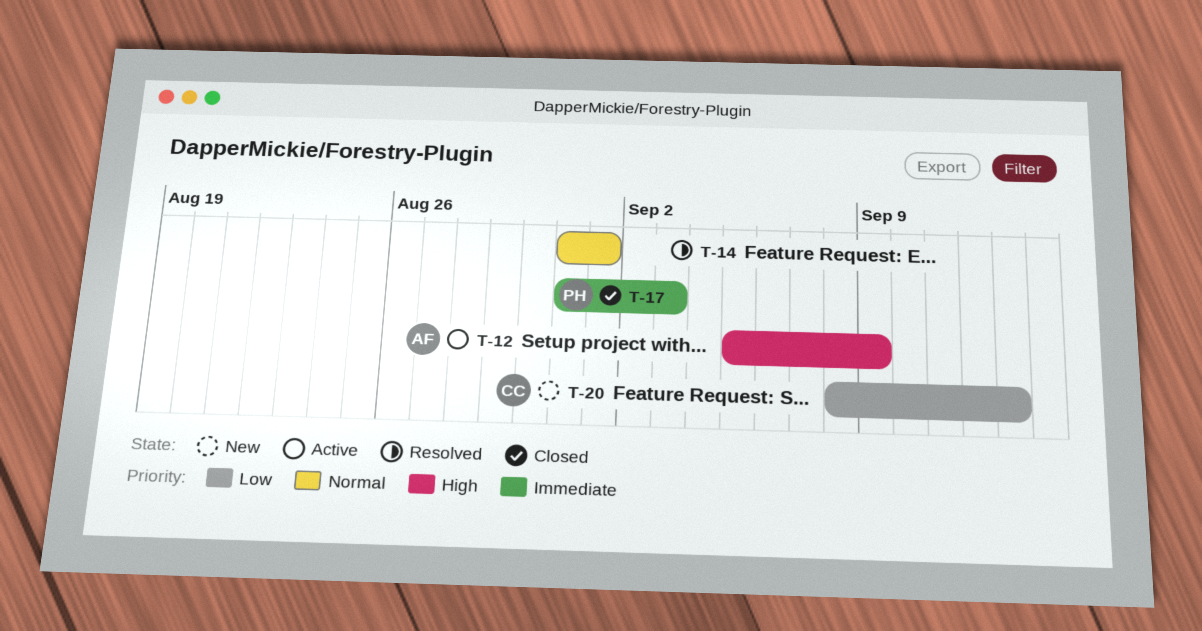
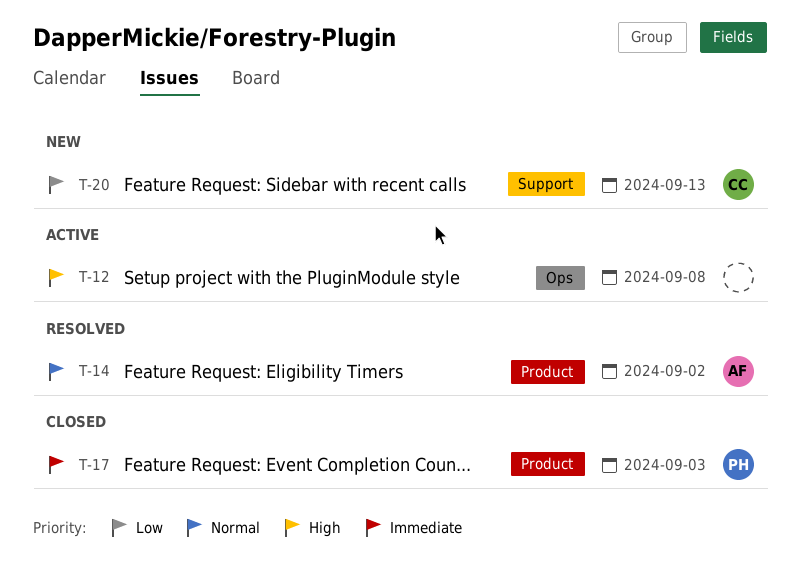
T-12, owner: AF -> none
T-12, due: Sep 9 -> Sep 8
T-14, owner: none -> AF
T-14, due: Sep 1 -> Sep 2

